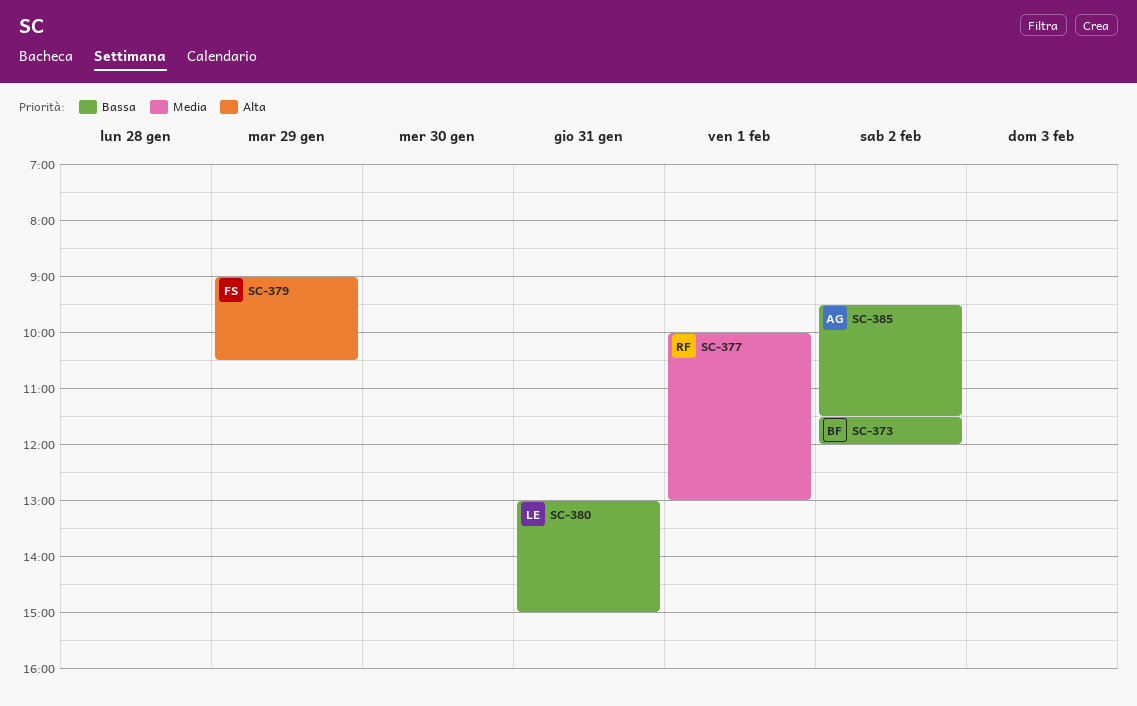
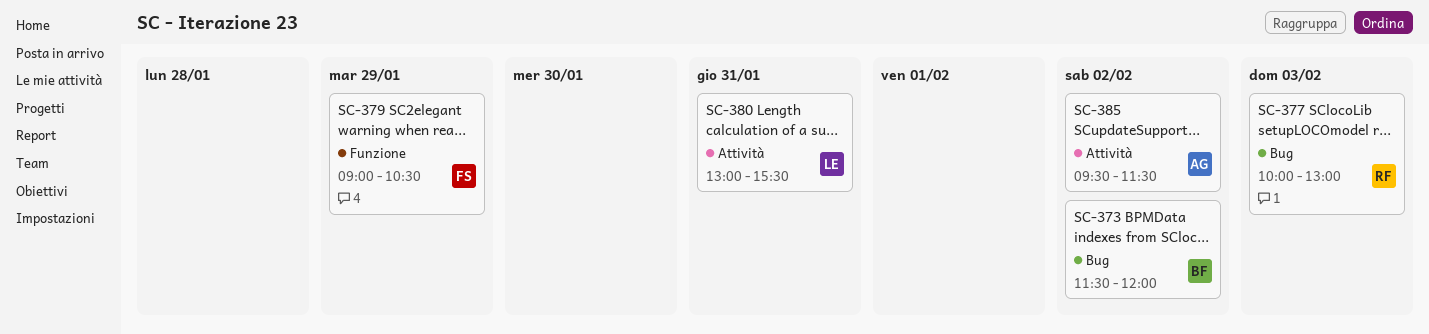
SC-377, day: Feb 1 -> Feb 3
SC-380, ends: 15:00 -> 15:30

